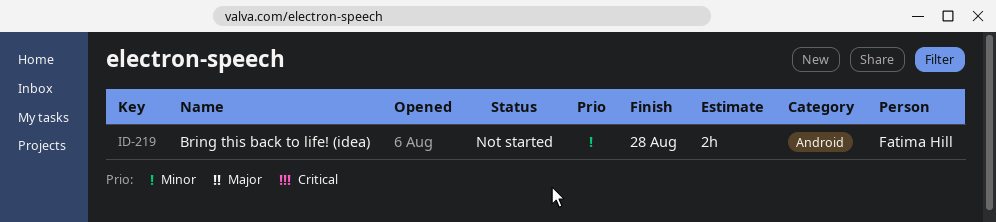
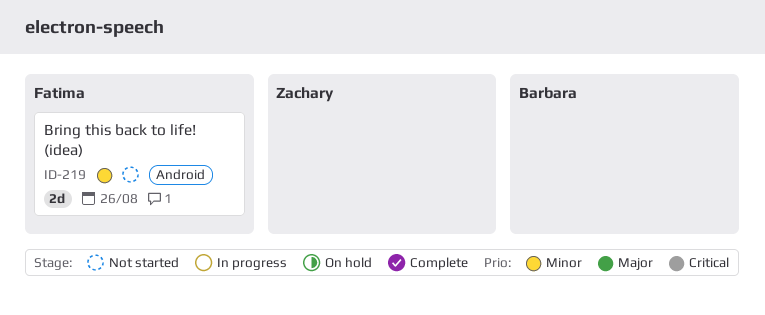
ID-219, estimate: 2h -> 2d
ID-219, due: Aug 28 -> Aug 26

